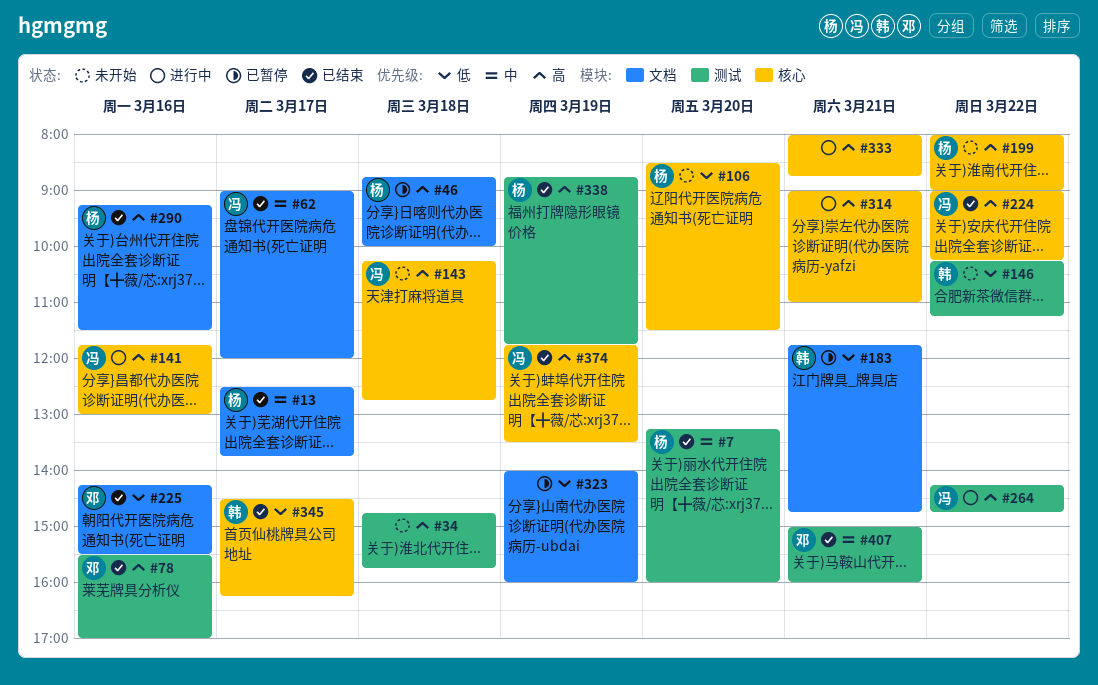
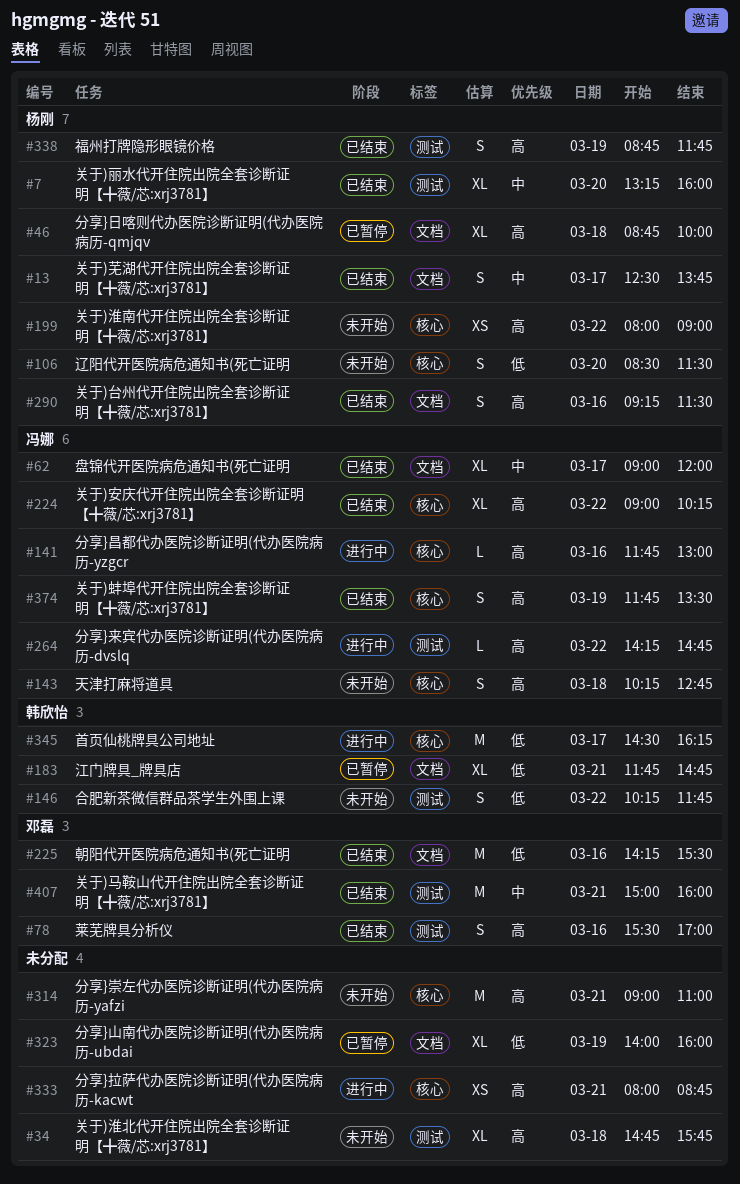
#146, ends: 11:15 -> 11:45
#314, status: 进行中 -> 未开始
#345, status: 已结束 -> 进行中

